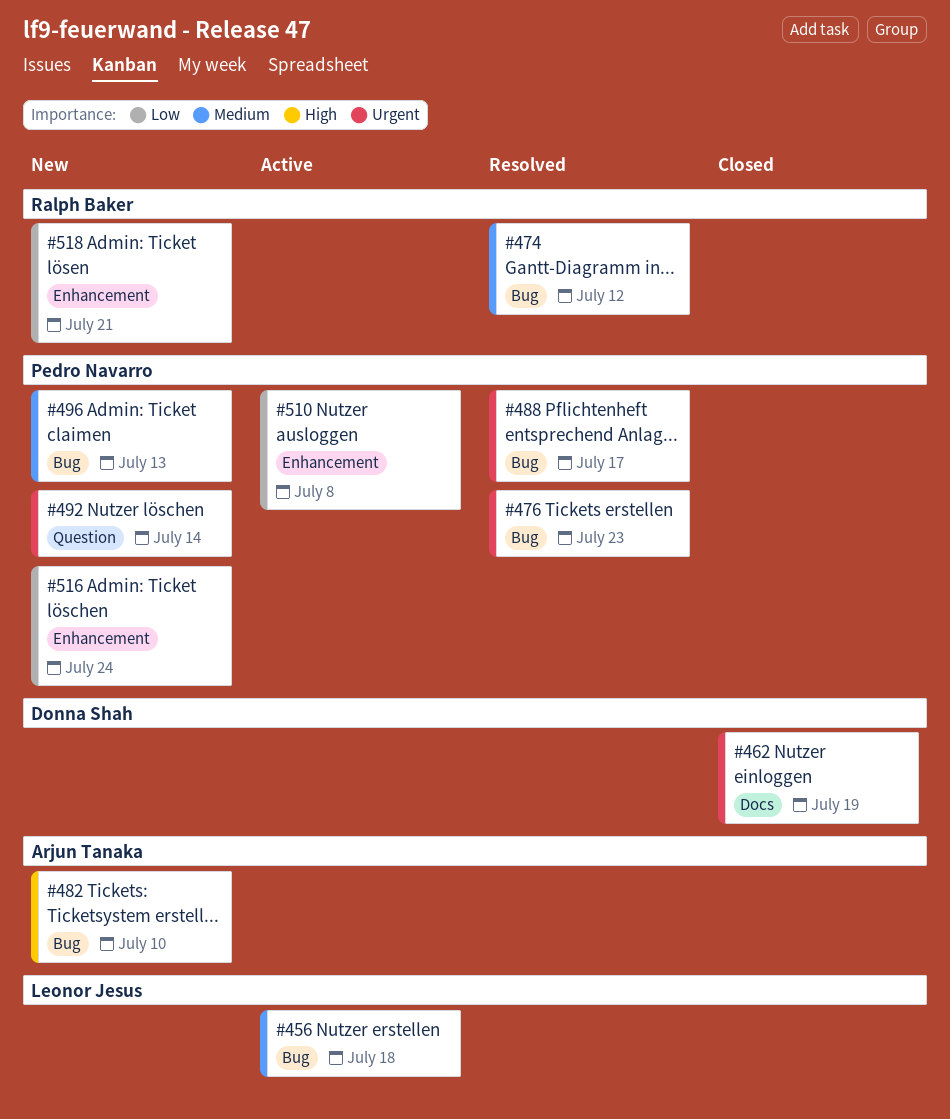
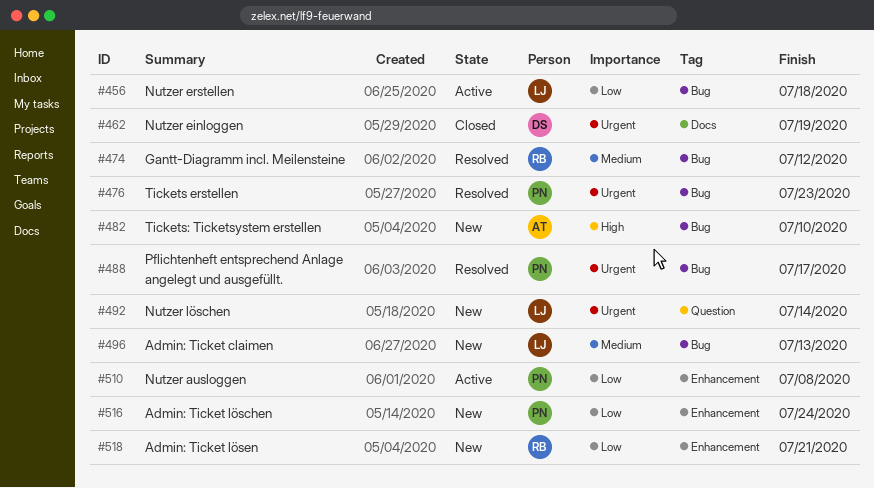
#456, priority: Medium -> Low
#492, owner: Pedro Navarro -> Leonor Jesus
#496, owner: Pedro Navarro -> Leonor Jesus

